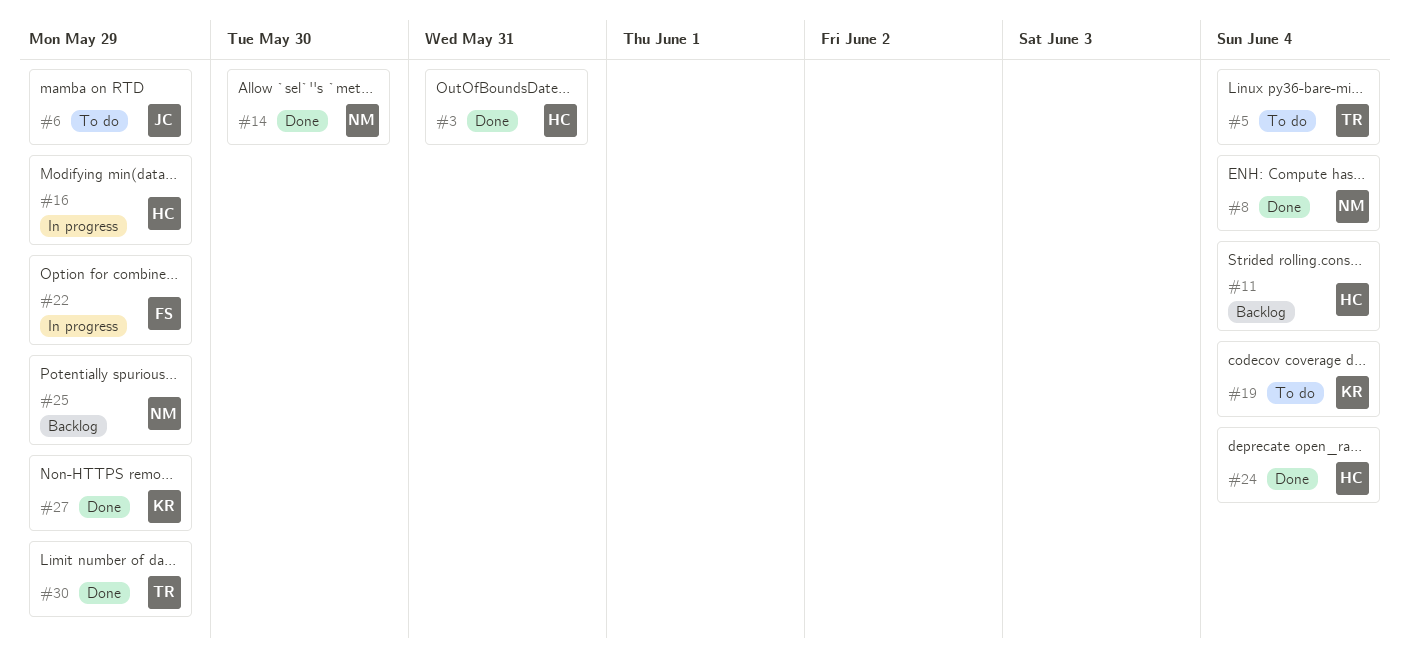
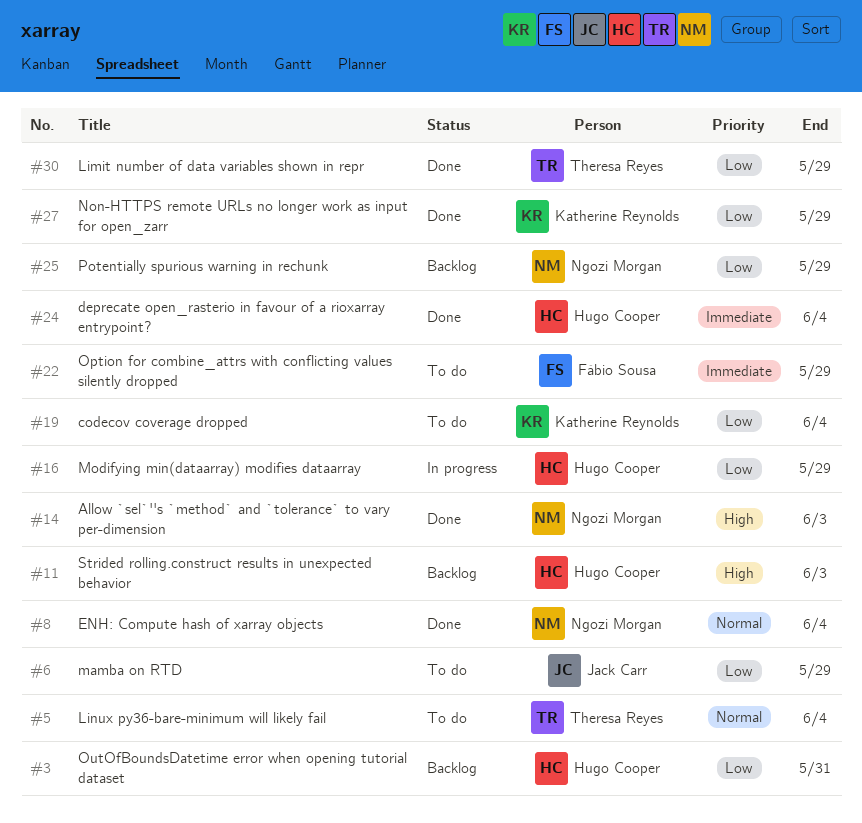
#3, status: Done -> Backlog
#11, due: Jun 4 -> Jun 3
#14, due: May 30 -> Jun 3
#22, status: In progress -> To do

